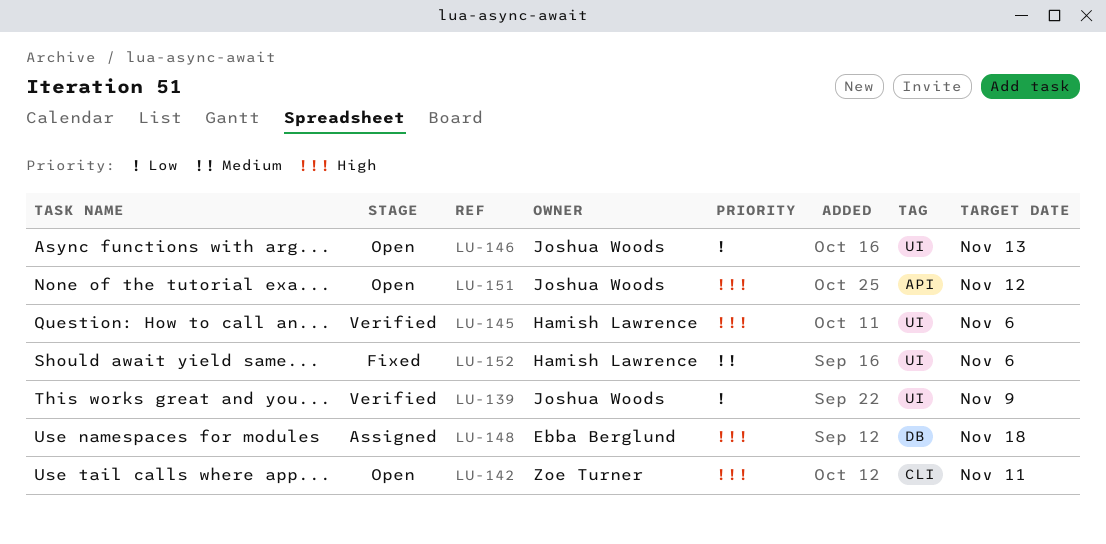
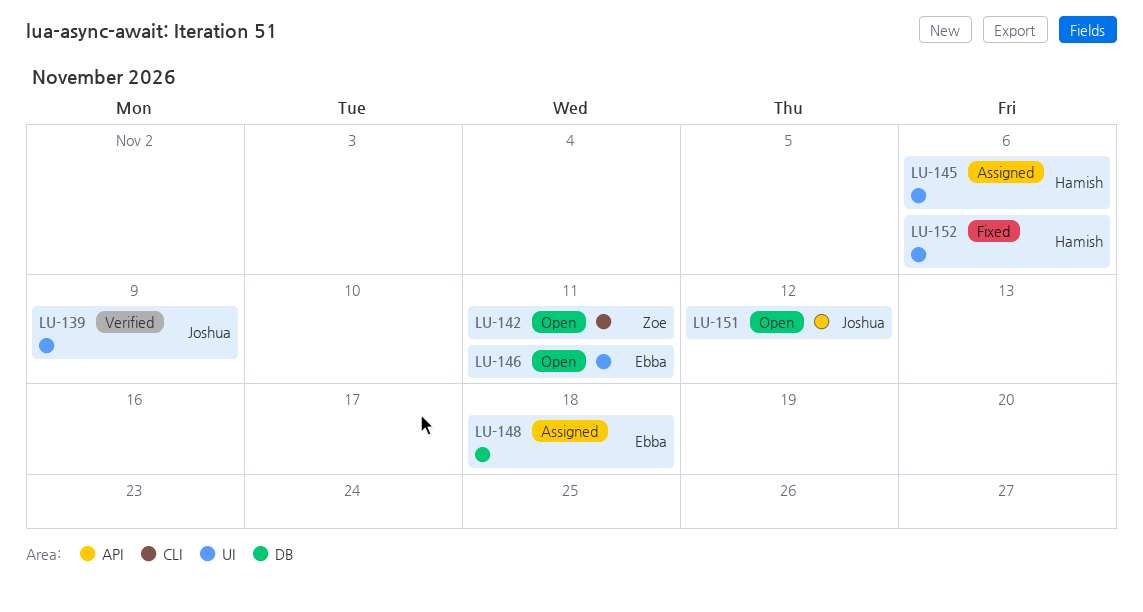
LU-145, status: Verified -> Assigned
LU-146, owner: Joshua Woods -> Ebba Berglund
LU-146, due: Nov 13 -> Nov 11

